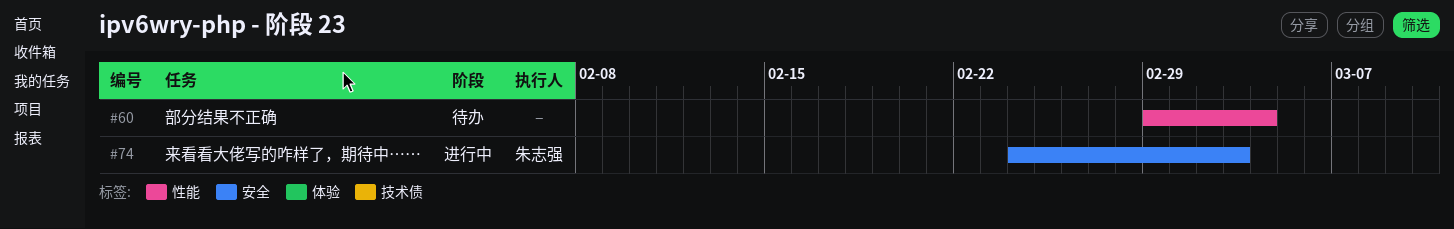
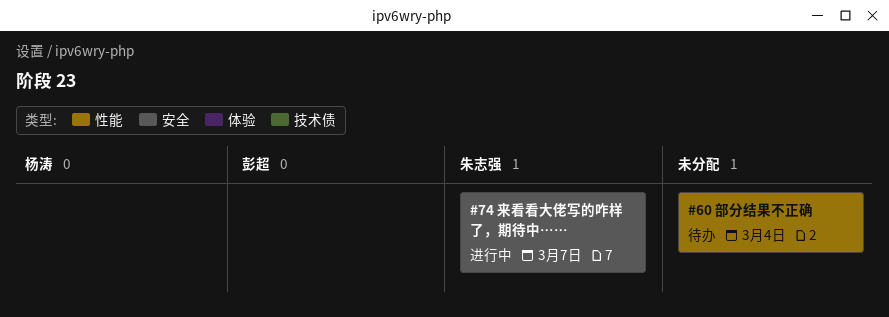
#74, due: Mar 3 -> Mar 7

